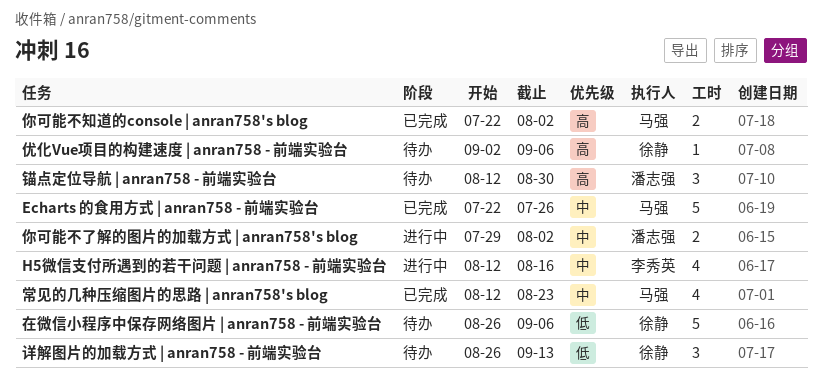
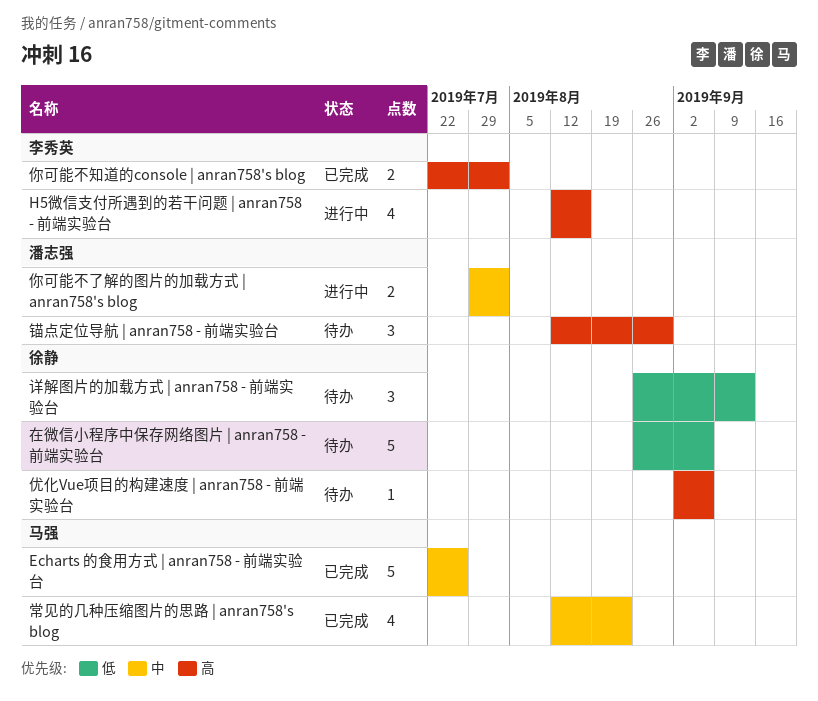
H5微信支付所遇到的若干问题 | anran758 - 前端实验台, priority: 中 -> 高
你可能不知道的console | anran758's blog, owner: 马强 -> 李秀英

